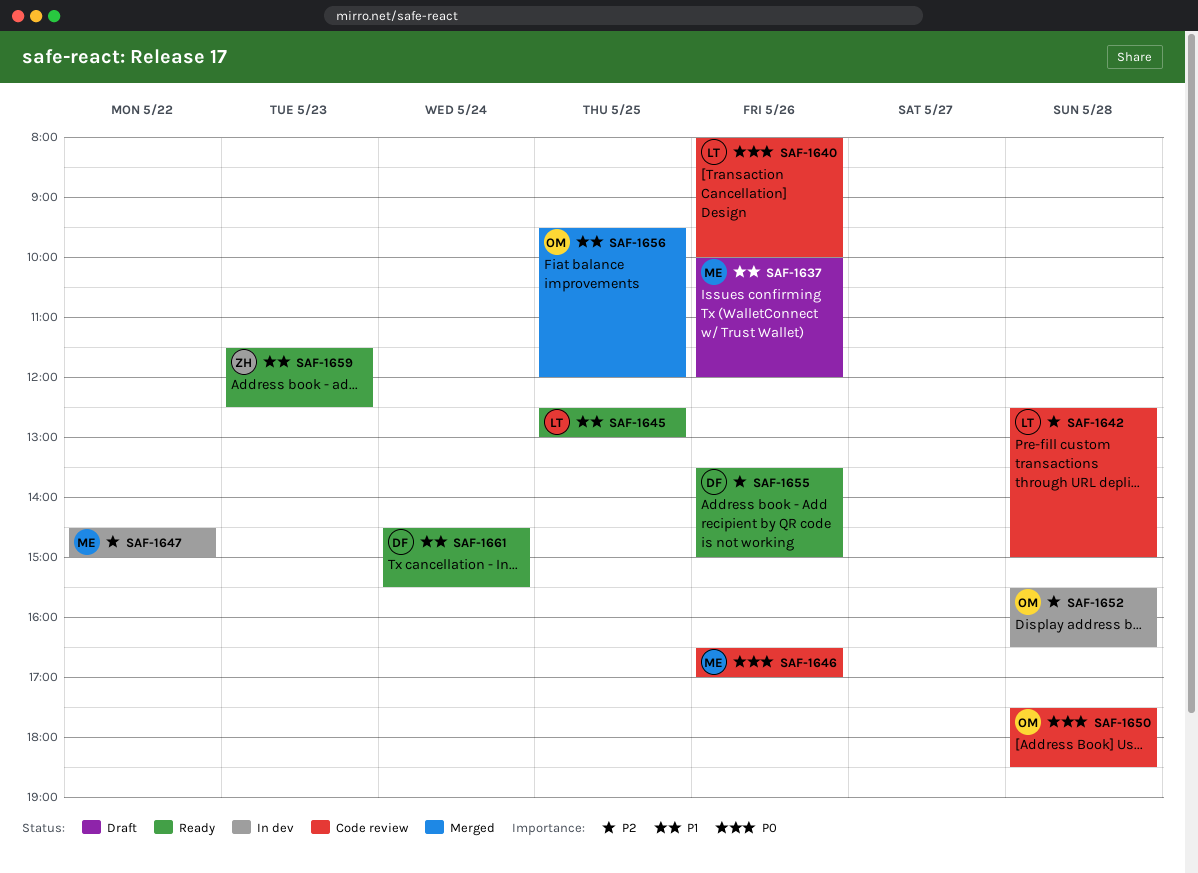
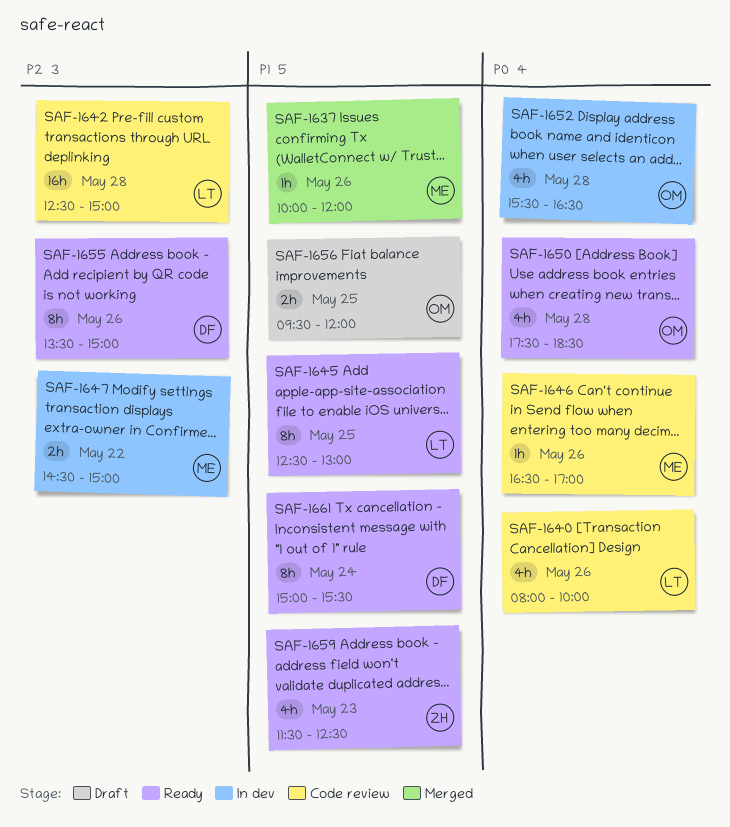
SAF-1637, status: Draft -> Merged
SAF-1650, status: Code review -> Ready
SAF-1652, priority: P2 -> P0
SAF-1656, status: Merged -> Draft
SAF-1661, begins: 14:30 -> 15:00

